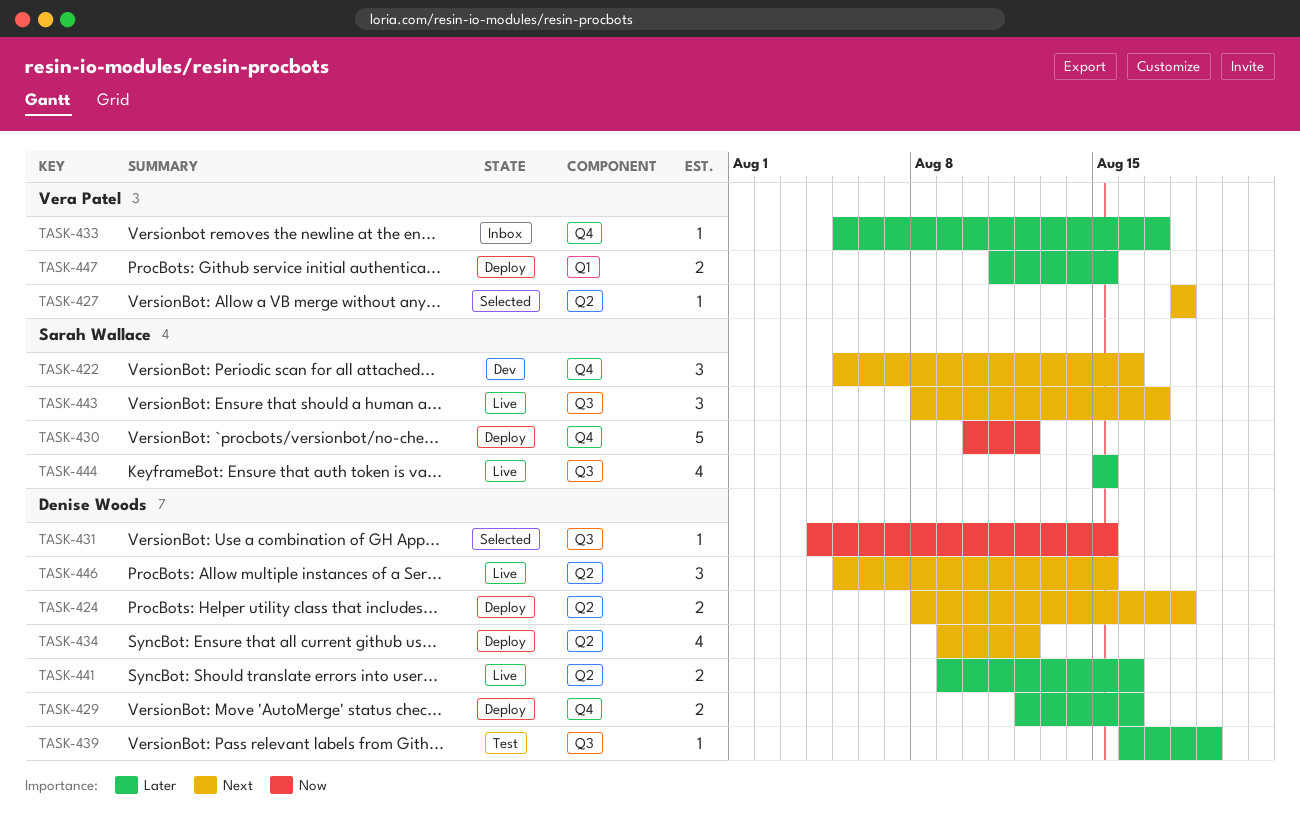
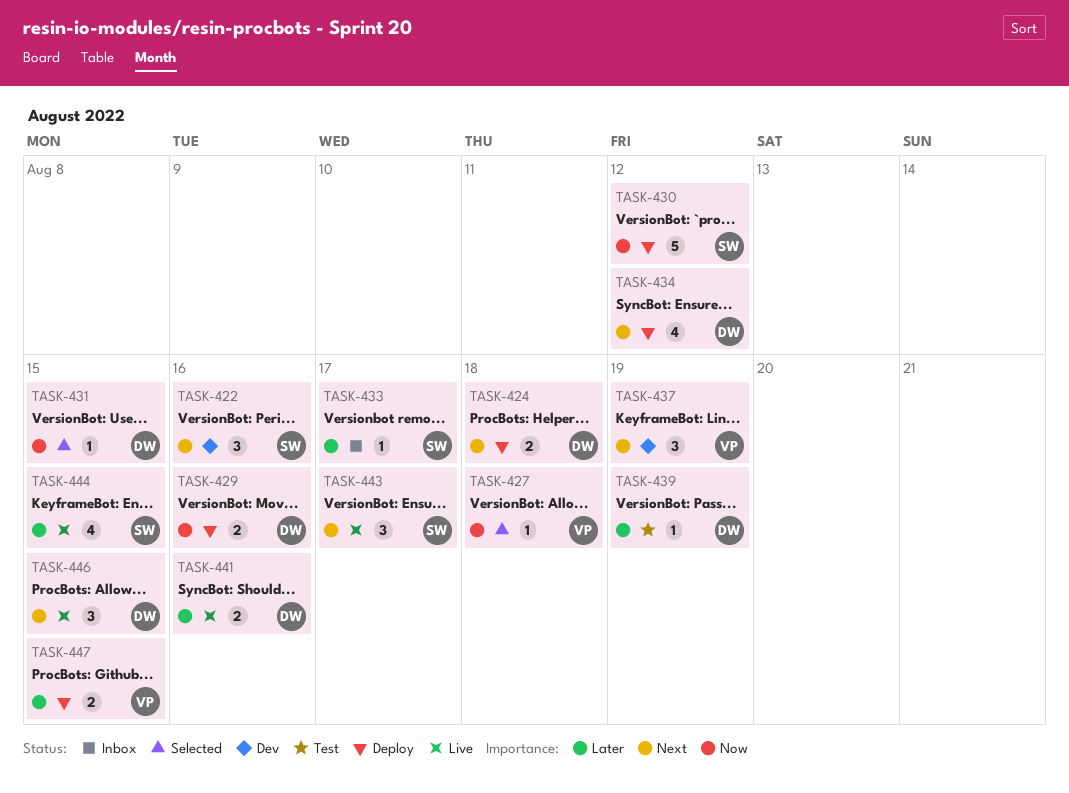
TASK-427, priority: Next -> Now
TASK-429, priority: Later -> Now
TASK-433, owner: Vera Patel -> Sarah Wallace
TASK-437: none -> present

